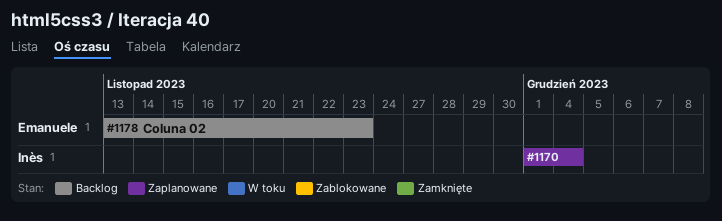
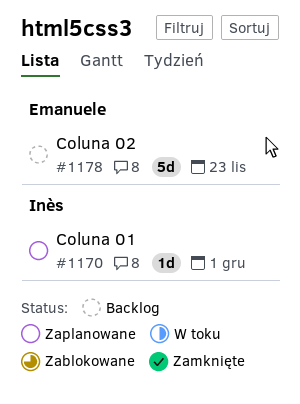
#1170, due: Dec 4 -> Dec 1

